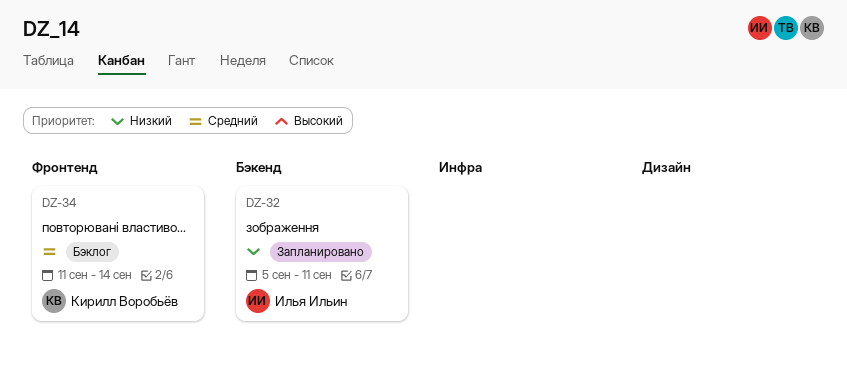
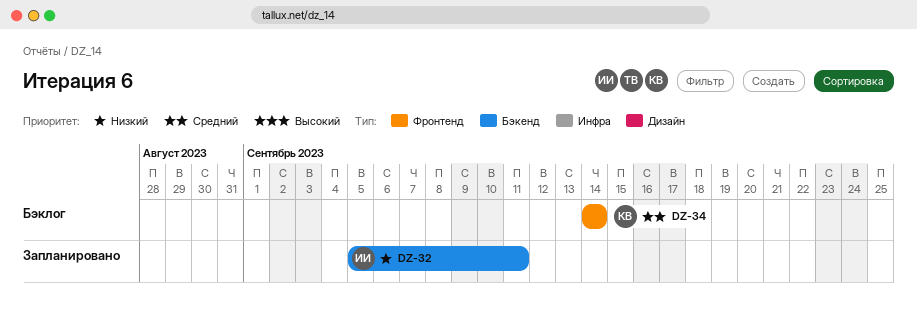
DZ-34, start: Sep 11 -> Sep 14

